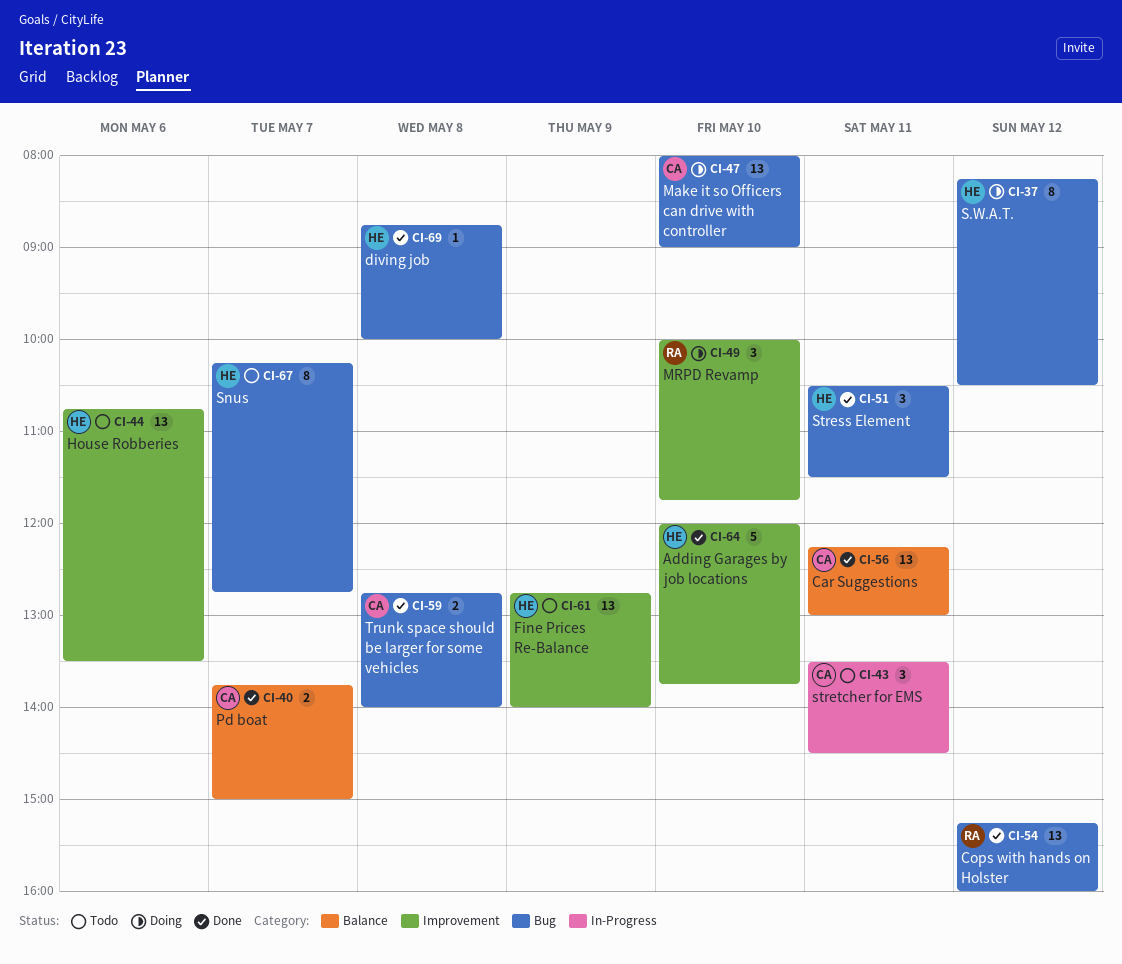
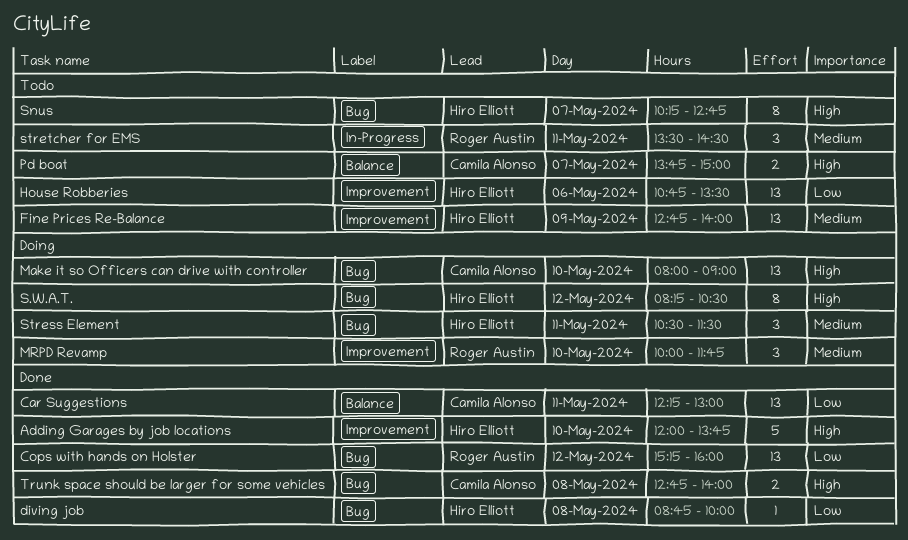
Pd boat, status: Done -> Todo
Stress Element, status: Done -> Doing
stretcher for EMS, owner: Camila Alonso -> Roger Austin

